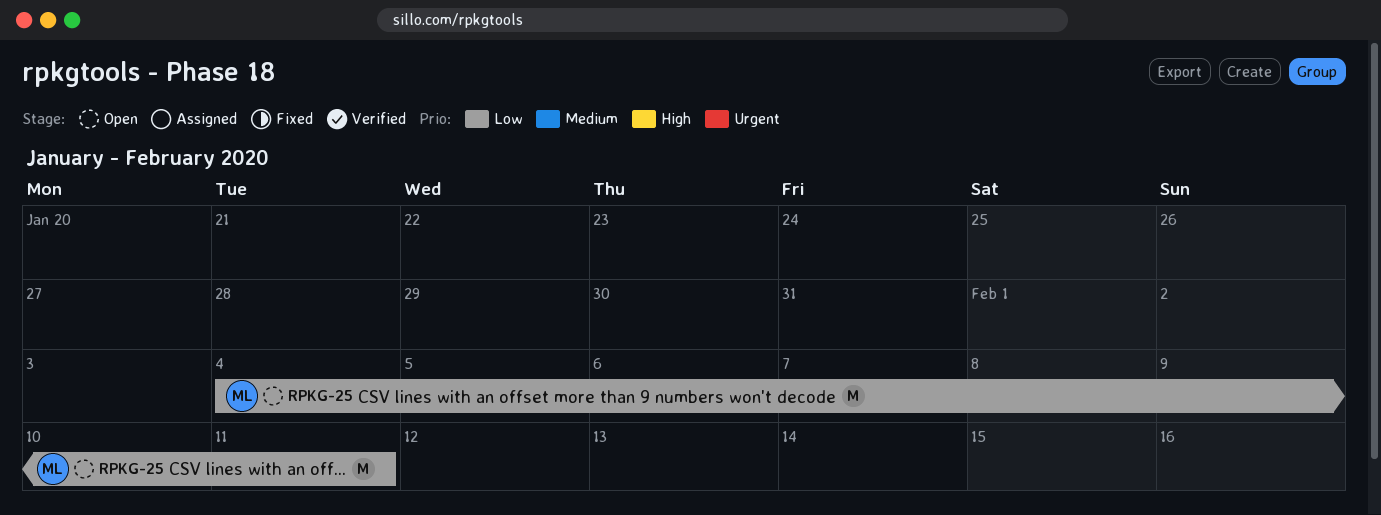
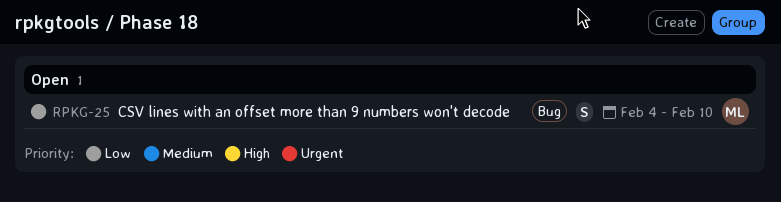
RPKG-25, estimate: M -> S
RPKG-25, due: Feb 11 -> Feb 10

